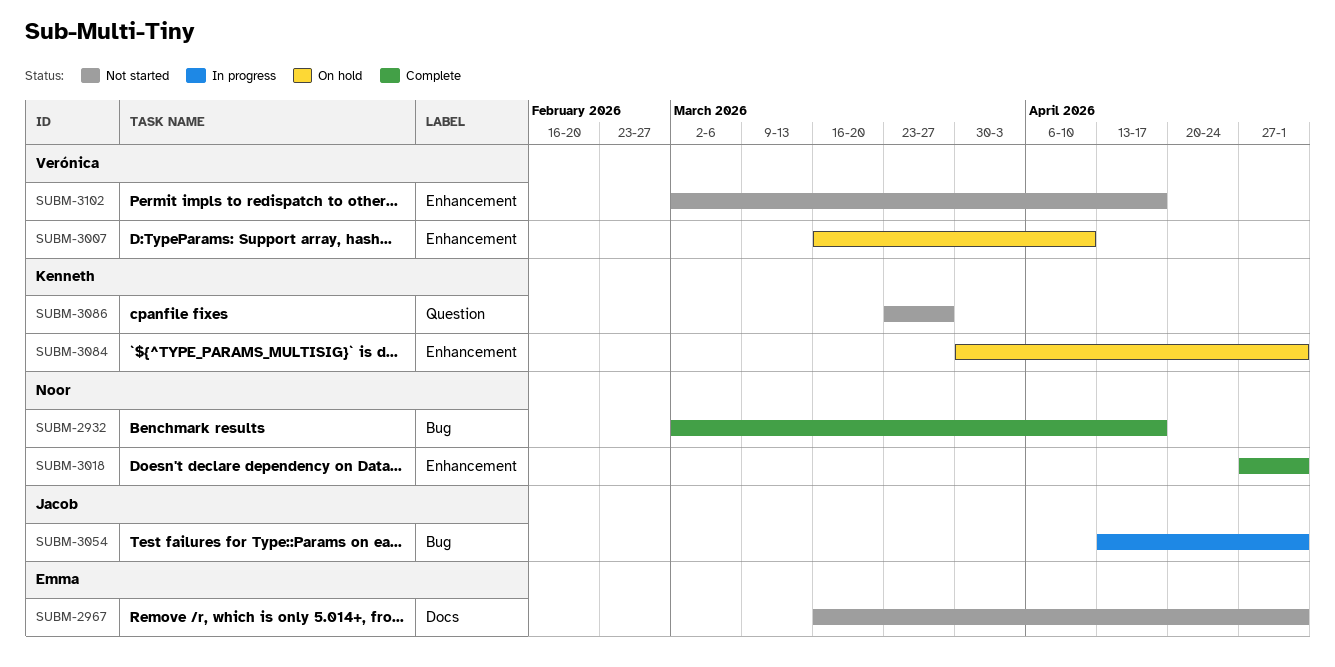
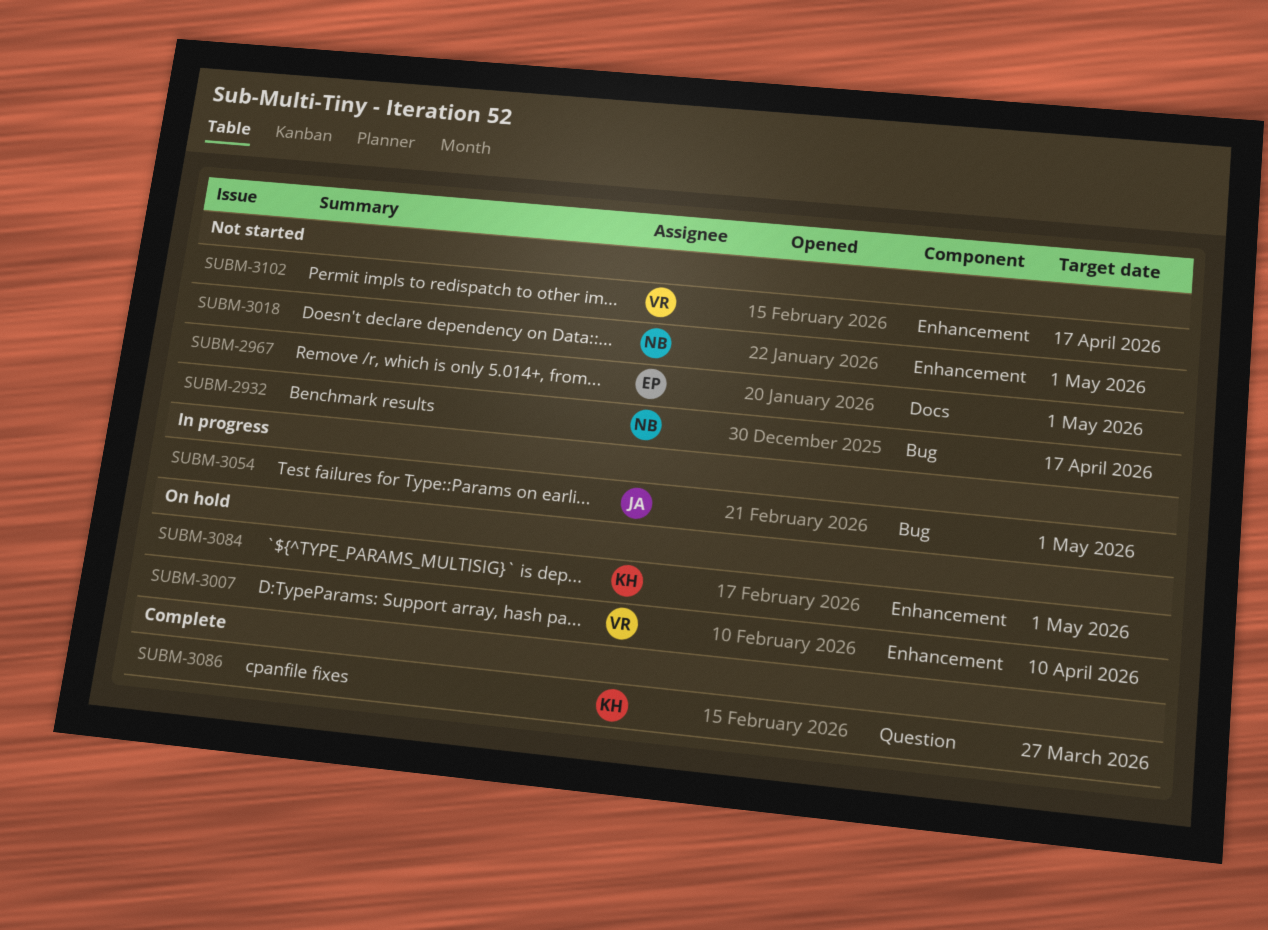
SUBM-2932, status: Complete -> Not started
SUBM-3018, status: Complete -> Not started
SUBM-3086, status: Not started -> Complete

